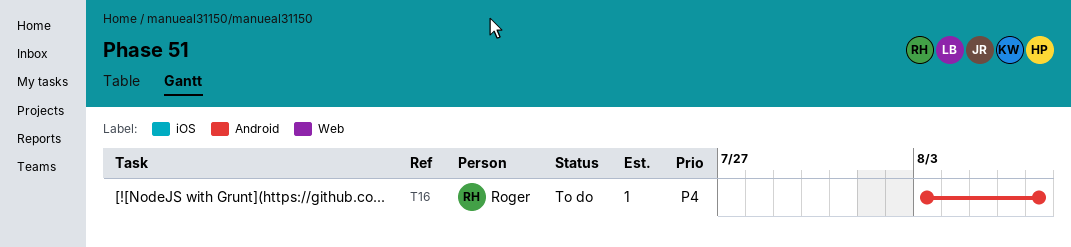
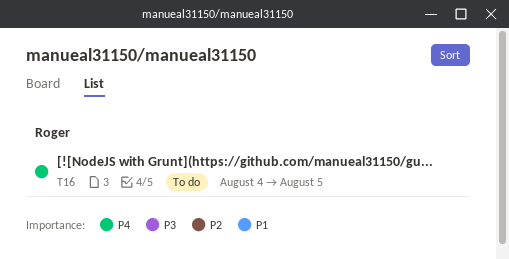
T16, start: Aug 3 -> Aug 4
T16, due: Aug 7 -> Aug 5

